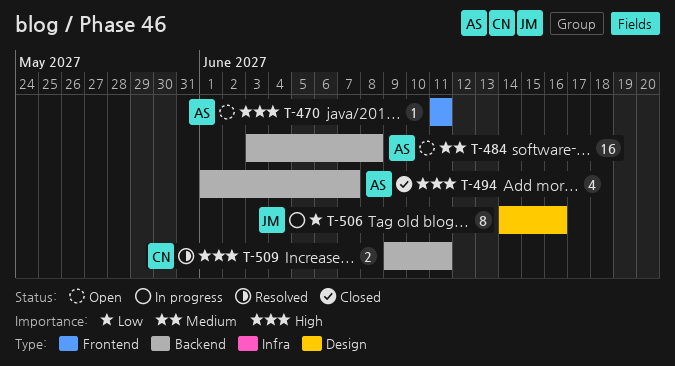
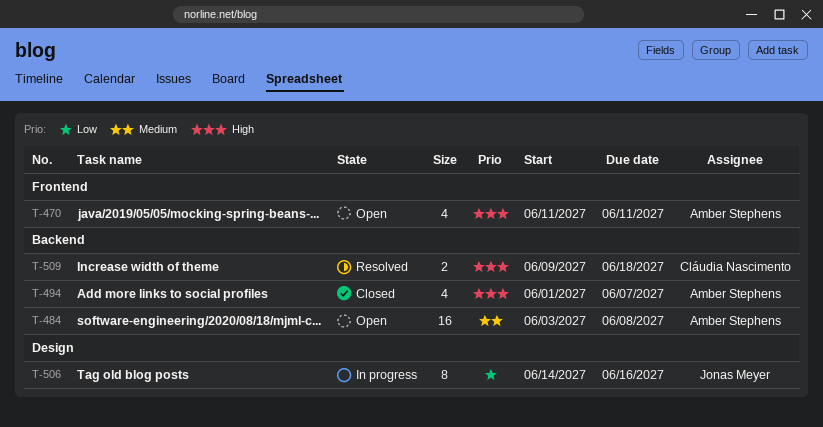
T-470, estimate: 1 -> 4
T-509, due: Jun 11 -> Jun 18

